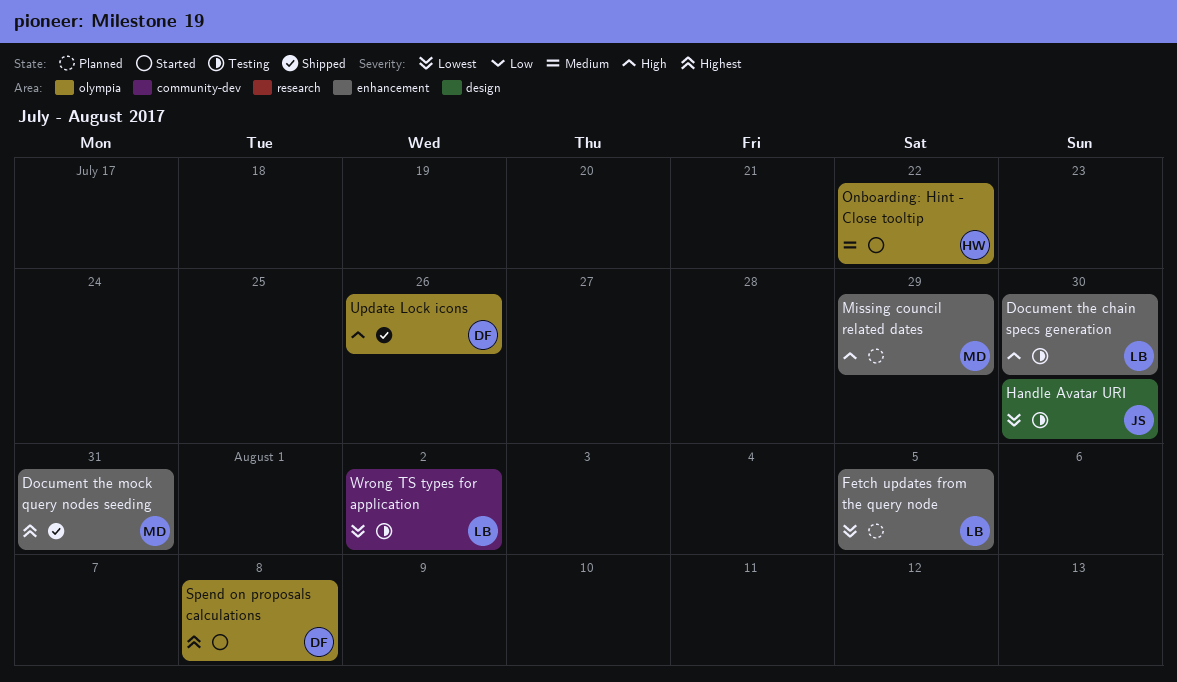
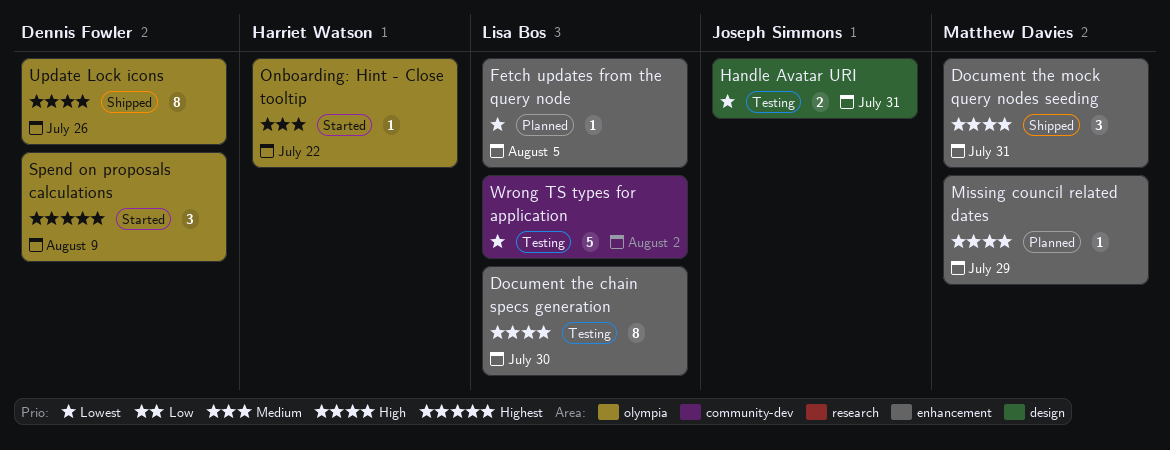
Document the mock query nodes seeding, priority: Highest -> High
Handle Avatar URI, due: Jul 30 -> Jul 31
Spend on proposals calculations, due: Aug 8 -> Aug 9

